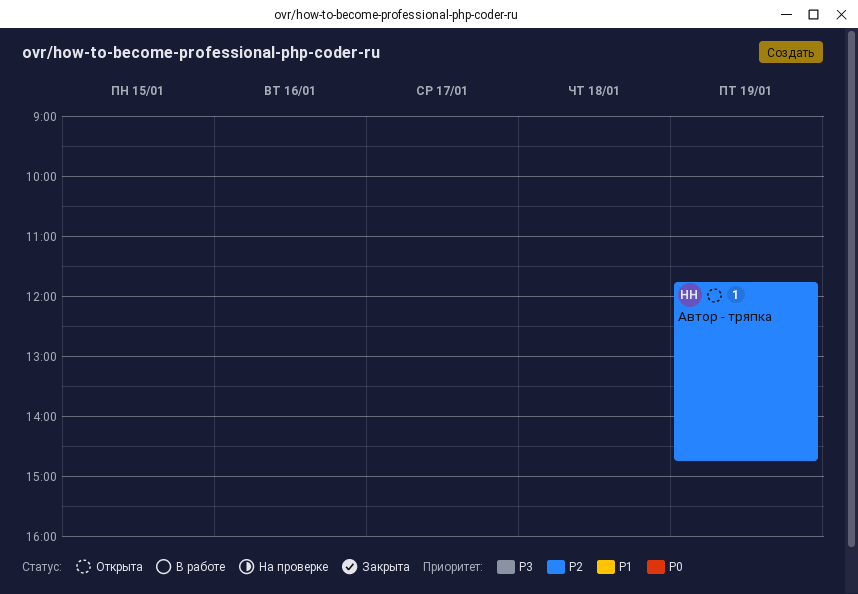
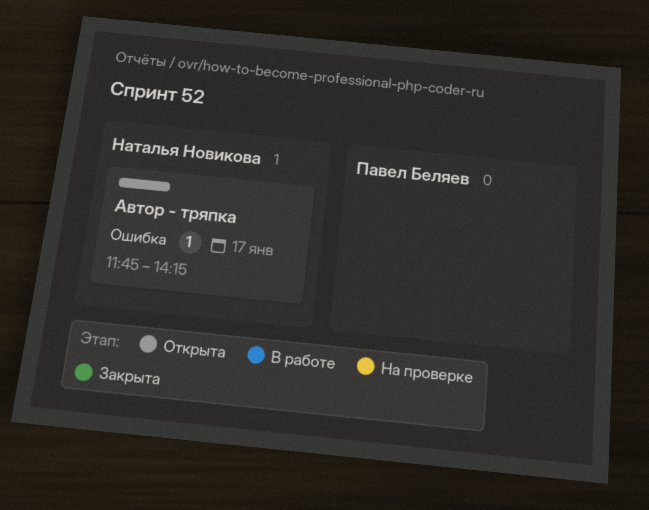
Автор - тряпка, day: Jan 19 -> Jan 17
Автор - тряпка, ends: 14:45 -> 14:15

